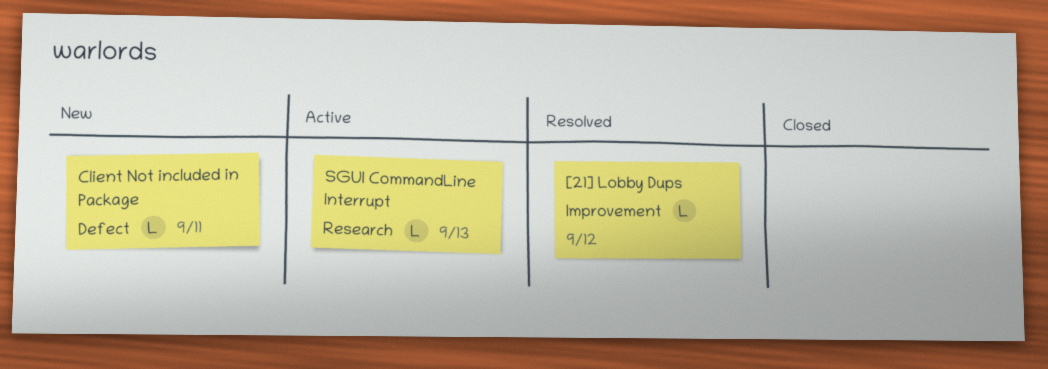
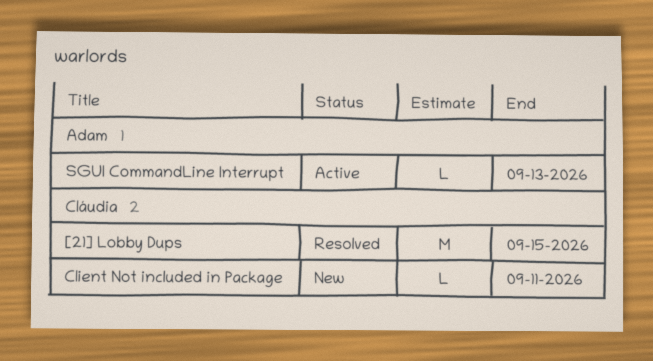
[21] Lobby Dups, estimate: L -> M
[21] Lobby Dups, due: Sep 12 -> Sep 15

